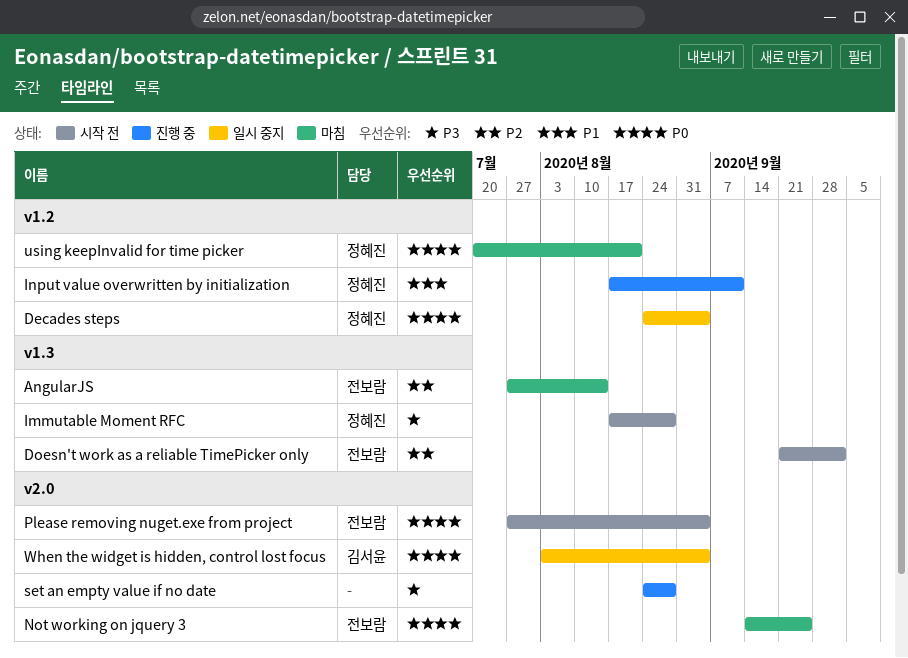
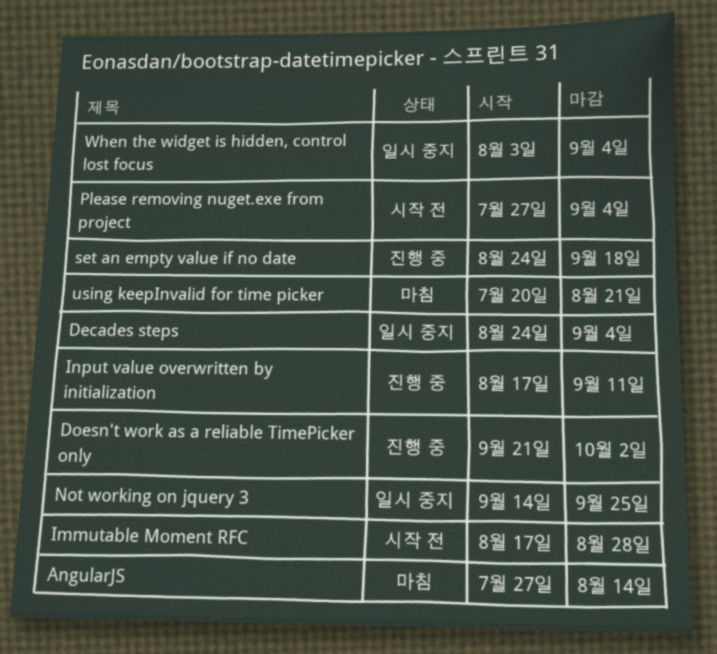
Doesn't work as a reliable TimePicker only, status: 시작 전 -> 진행 중
Not working on jquery 3, status: 마침 -> 일시 중지
set an empty value if no date, due: Aug 28 -> Sep 18

